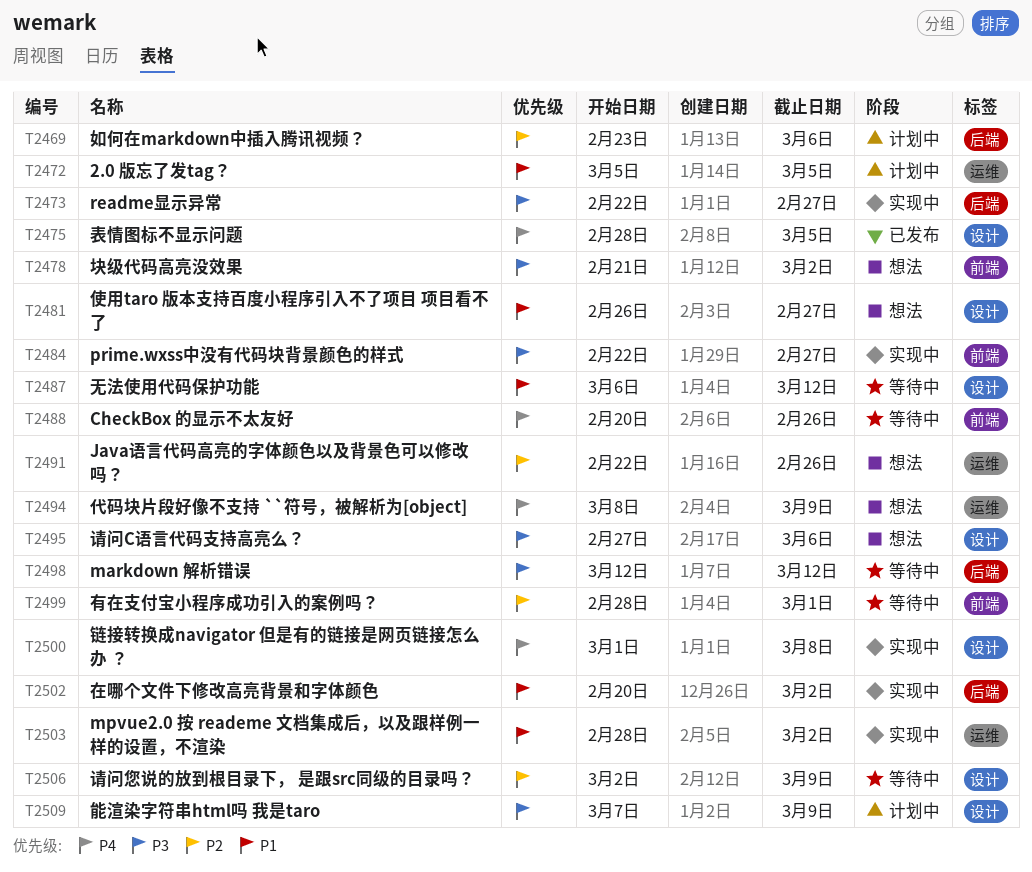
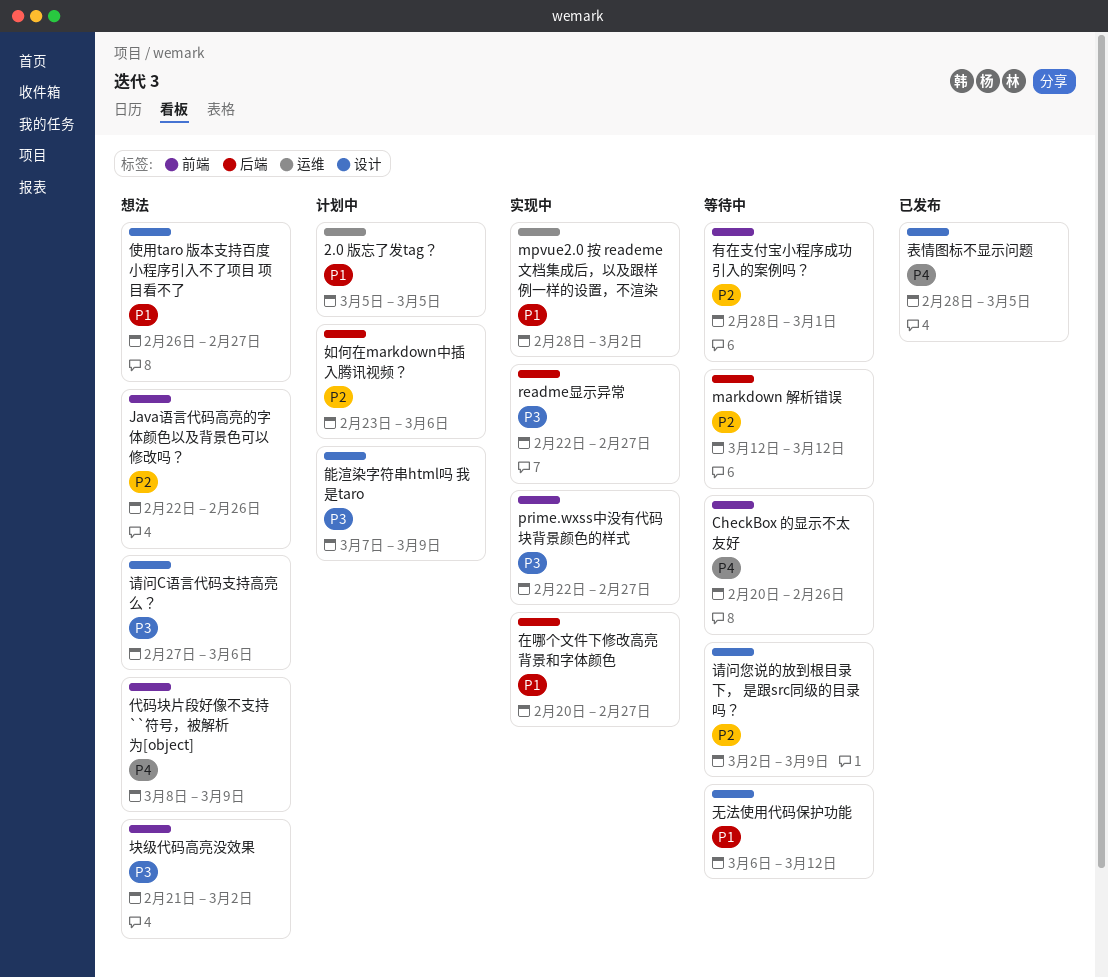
Java语言代码高亮的字体颜色以及背景色可以修改吗？, label: 运维 -> 前端
markdown 解析错误, priority: P3 -> P2
代码块片段好像不支持 ``符号，被解析为[object], label: 运维 -> 前端
在哪个文件下修改高亮背景和字体颜色, due: Mar 2 -> Feb 27
链接转换成navigator 但是有的链接是网页链接怎么办 ？: present -> none

